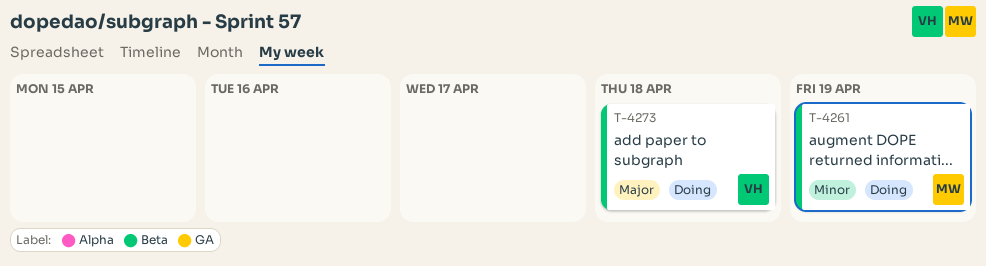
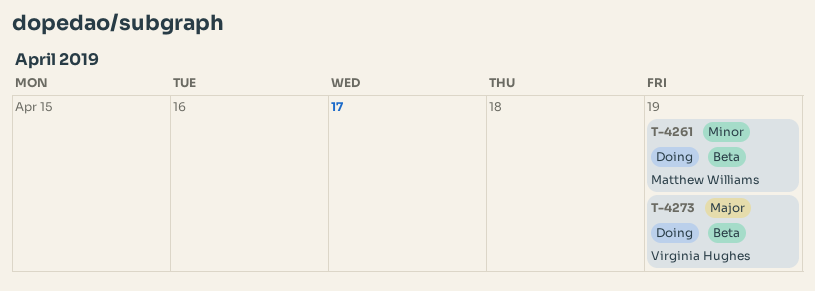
T-4273, due: Apr 18 -> Apr 19

